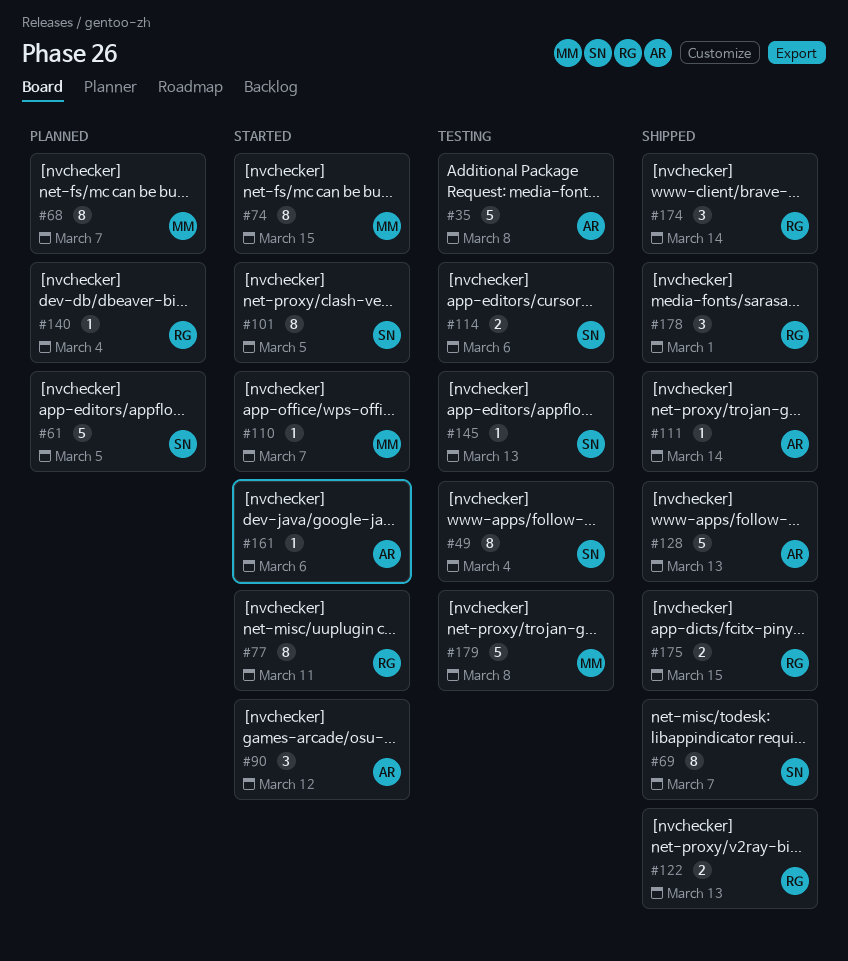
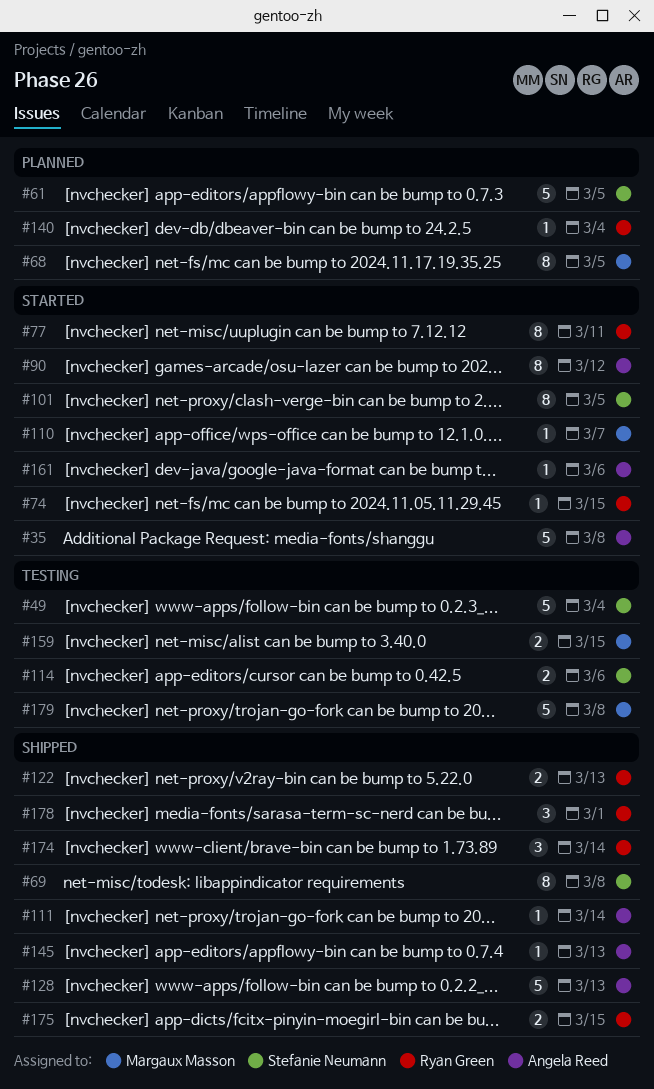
#35, status: Testing -> Started
#49, estimate: 8 -> 5
#68, due: Mar 7 -> Mar 5
#69, due: Mar 7 -> Mar 8
#74, owner: Margaux Masson -> Ryan Green
#74, estimate: 8 -> 1
#90, estimate: 3 -> 8
#145, status: Testing -> Shipped
#145, owner: Stefanie Neumann -> Angela Reed
#159: none -> present

